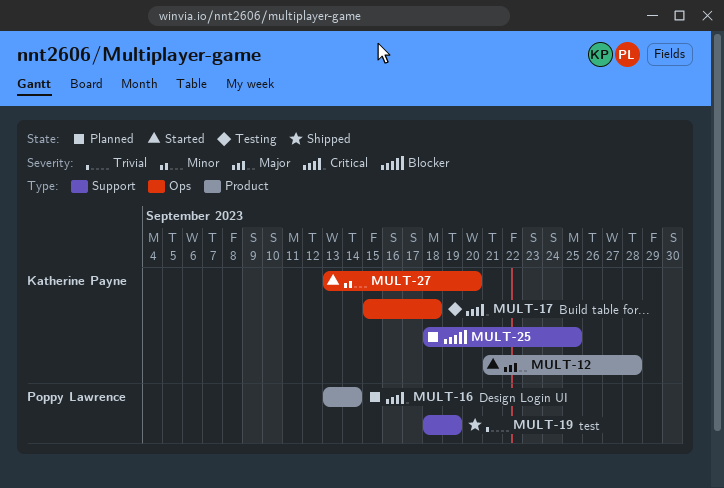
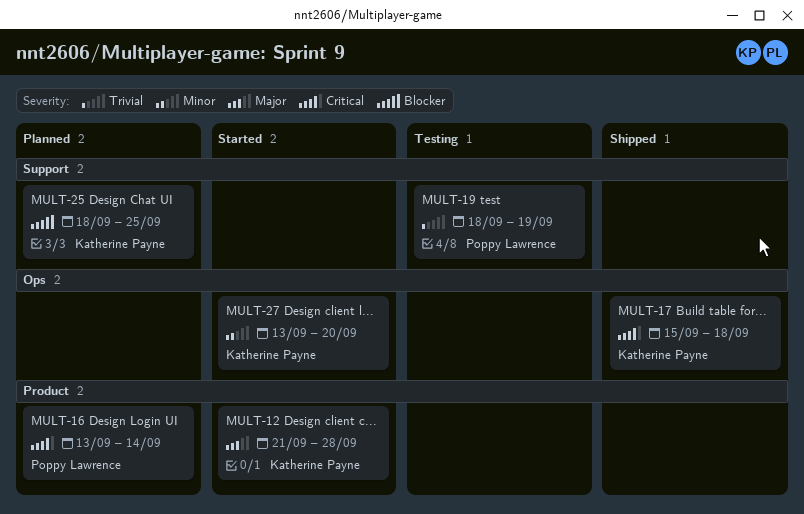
MULT-17, status: Testing -> Shipped
MULT-19, status: Shipped -> Testing

